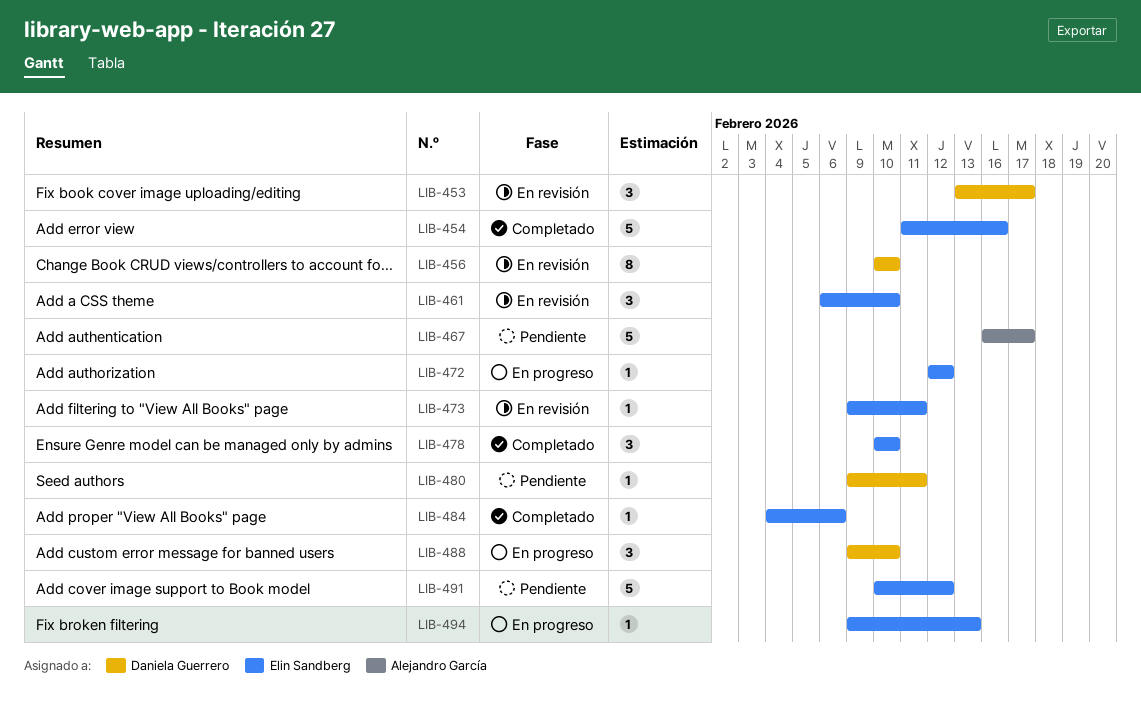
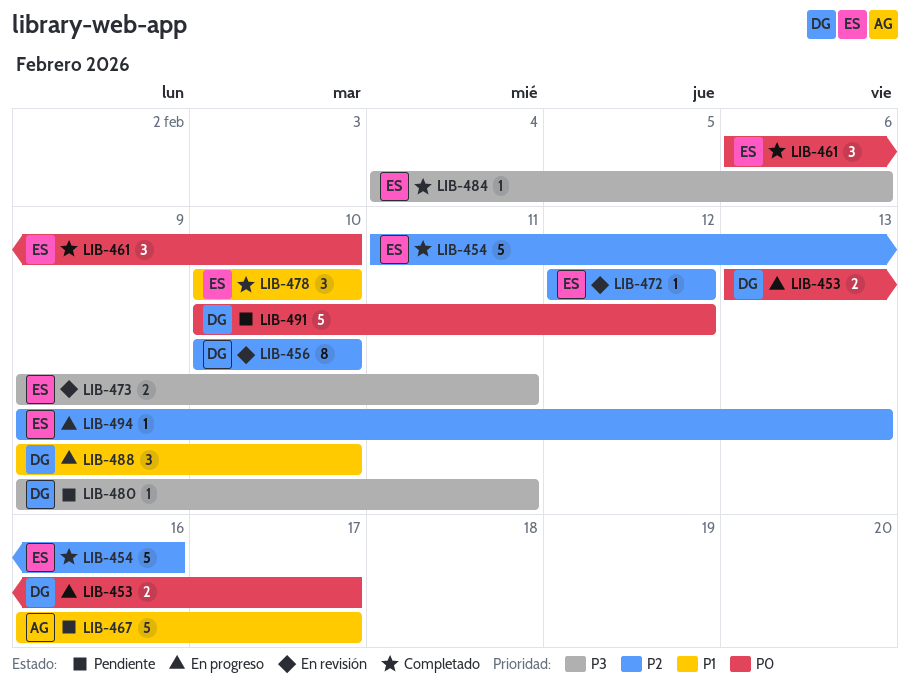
LIB-453, status: En revisión -> En progreso
LIB-453, estimate: 3 -> 2
LIB-461, status: En revisión -> Completado
LIB-472, status: En progreso -> En revisión
LIB-473, estimate: 1 -> 2
LIB-491, owner: Elin Sandberg -> Daniela Guerrero

